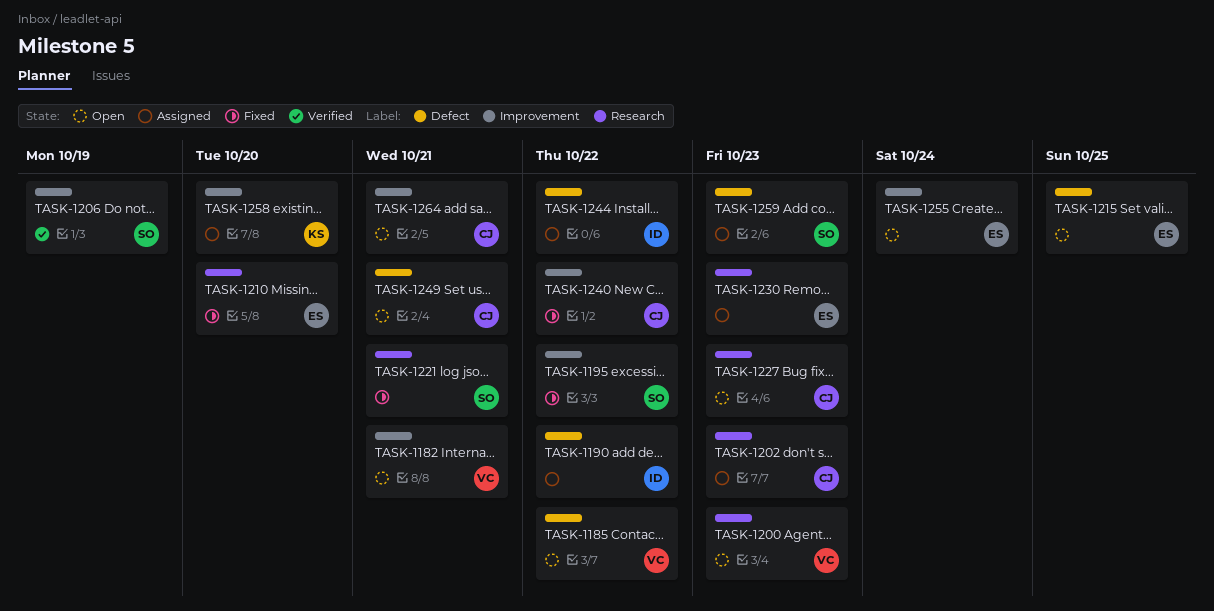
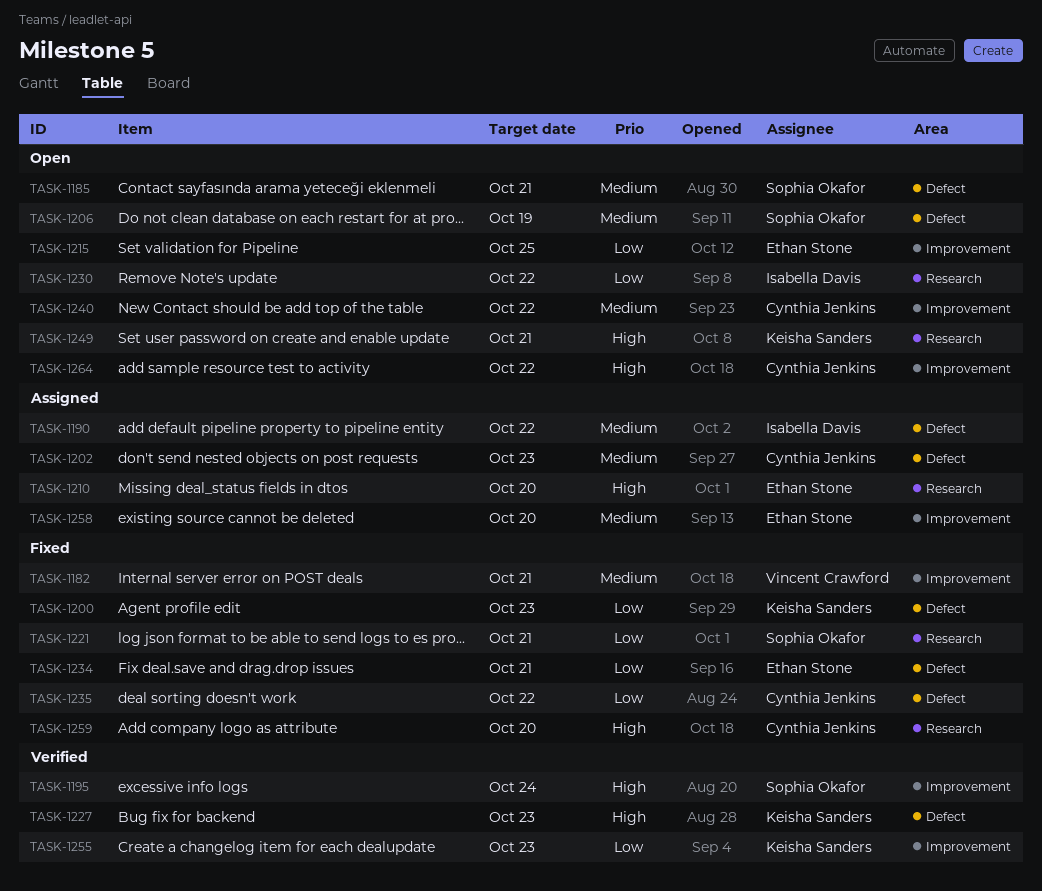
TASK-1182, status: Open -> Fixed
TASK-1185, owner: Vincent Crawford -> Sophia Okafor
TASK-1185, due: Oct 22 -> Oct 21
TASK-1195, status: Fixed -> Verified
TASK-1195, due: Oct 22 -> Oct 24
TASK-1200, status: Open -> Fixed
TASK-1200, owner: Vincent Crawford -> Keisha Sanders
TASK-1200, label: Research -> Defect
TASK-1202, label: Research -> Defect
TASK-1206, status: Verified -> Open
TASK-1206, label: Improvement -> Defect
TASK-1210, status: Fixed -> Assigned
TASK-1215, label: Defect -> Improvement
TASK-1227, status: Open -> Verified
TASK-1227, owner: Cynthia Jenkins -> Keisha Sanders
TASK-1227, label: Research -> Defect
TASK-1230, status: Assigned -> Open
TASK-1230, owner: Ethan Stone -> Isabella Davis
TASK-1230, due: Oct 23 -> Oct 22
TASK-1234: none -> present
TASK-1235: none -> present
TASK-1240, status: Fixed -> Open
TASK-1244: present -> none
TASK-1249, owner: Cynthia Jenkins -> Keisha Sanders
TASK-1249, label: Defect -> Research
TASK-1255, status: Open -> Verified
TASK-1255, owner: Ethan Stone -> Keisha Sanders
TASK-1255, due: Oct 24 -> Oct 23
TASK-1258, owner: Keisha Sanders -> Ethan Stone
TASK-1259, status: Assigned -> Fixed
TASK-1259, owner: Sophia Okafor -> Cynthia Jenkins
TASK-1259, label: Defect -> Research
TASK-1259, due: Oct 23 -> Oct 20
TASK-1264, due: Oct 21 -> Oct 22

